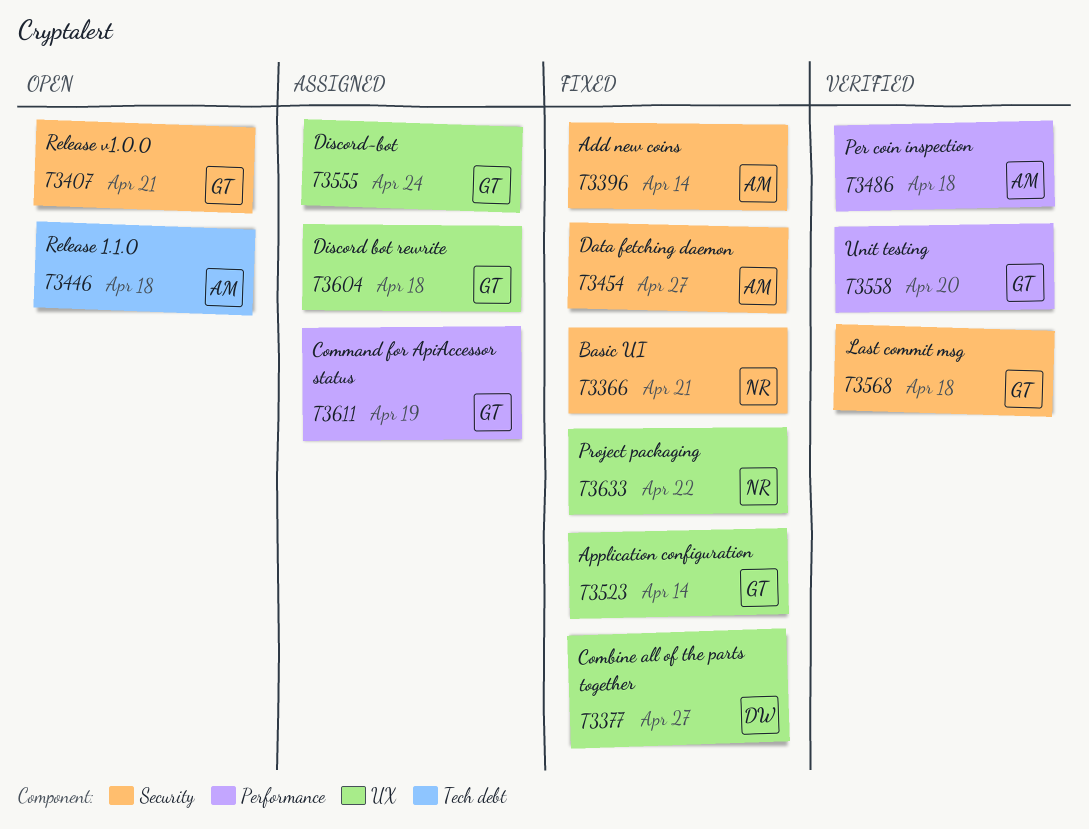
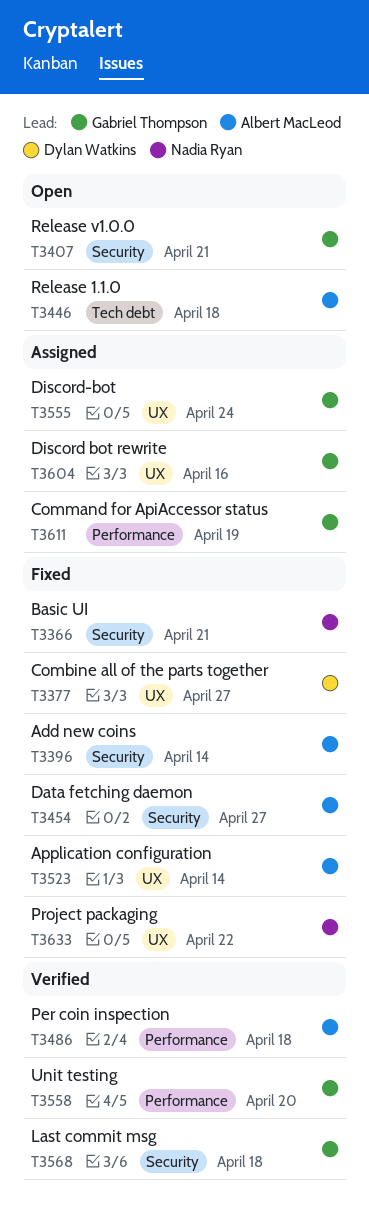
T3523, owner: Gabriel Thompson -> Albert MacLeod
T3604, due: Apr 18 -> Apr 16

